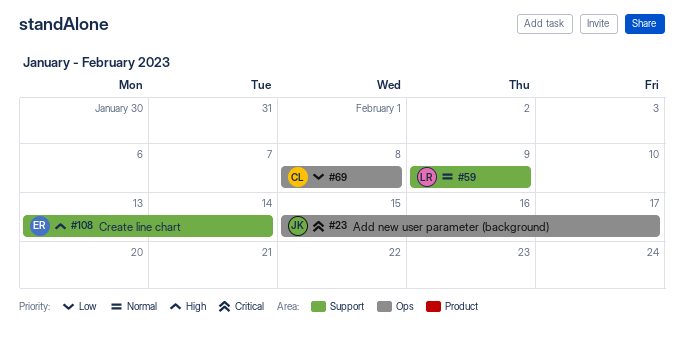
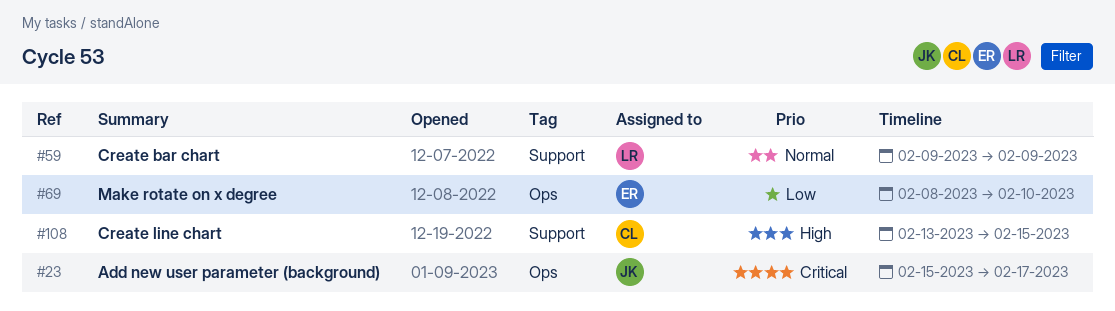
#69, owner: CL -> ER
#69, due: Feb 8 -> Feb 10
#108, owner: ER -> CL
#108, due: Feb 14 -> Feb 15

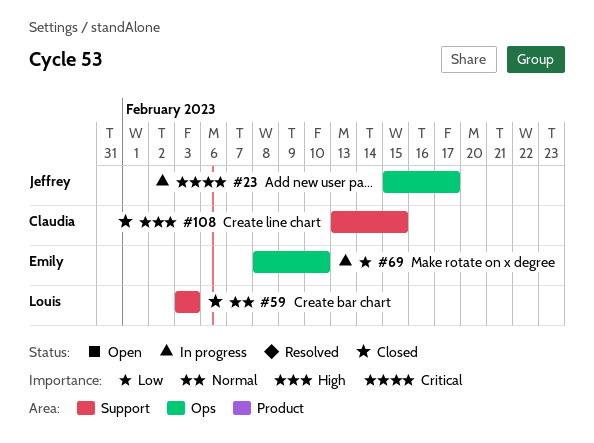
#59, start: Feb 9 -> Feb 3
#59, due: Feb 9 -> Feb 3

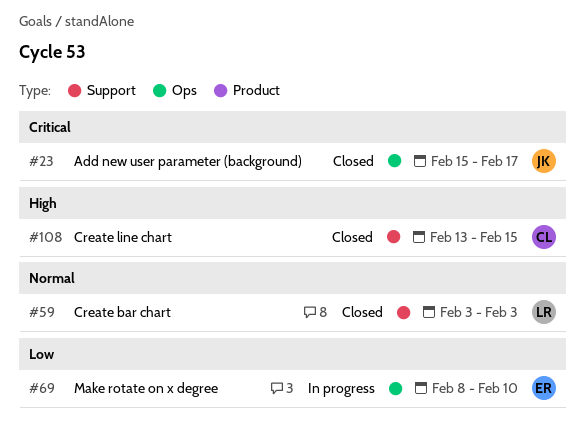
#23, status: In progress -> Closed

